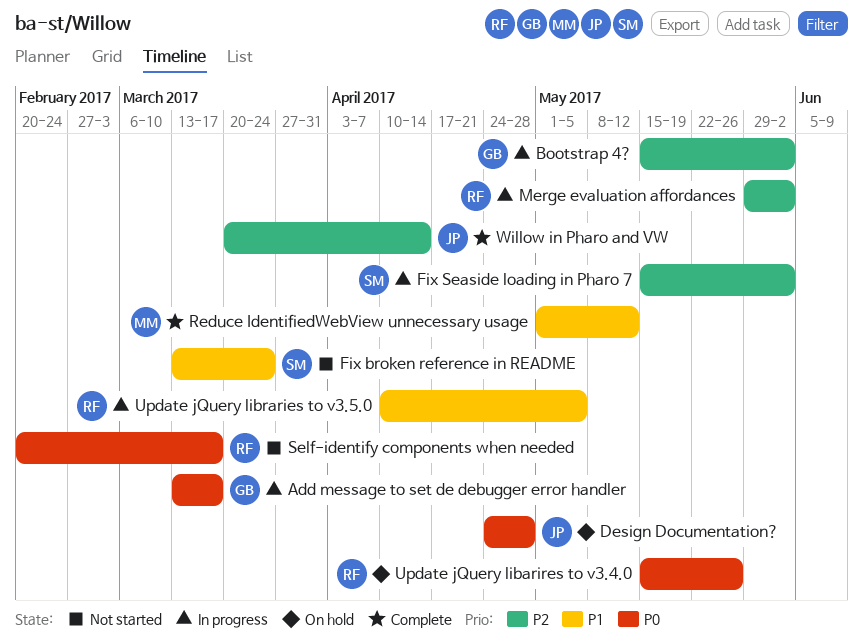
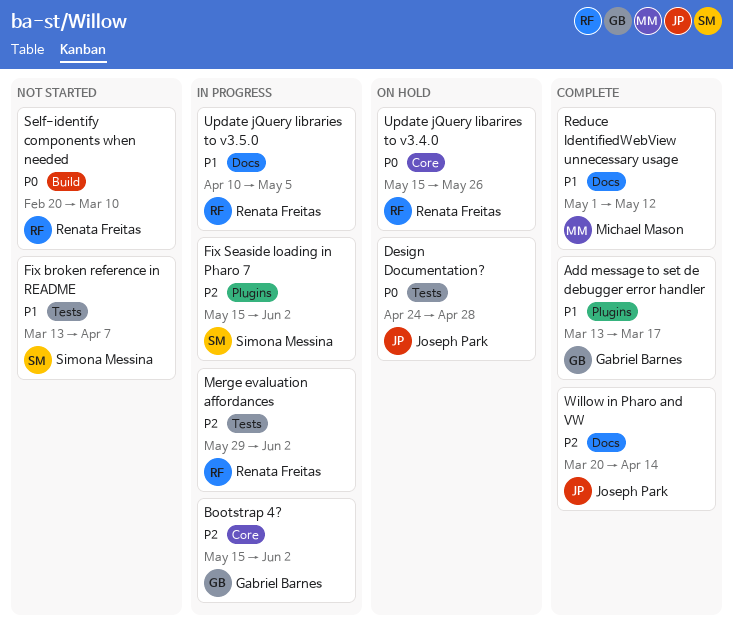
Add message to set de debugger error handler, status: In progress -> Complete
Add message to set de debugger error handler, priority: P0 -> P1
Fix broken reference in README, due: Mar 24 -> Apr 7
Self-identify components when needed, due: Mar 17 -> Mar 10

